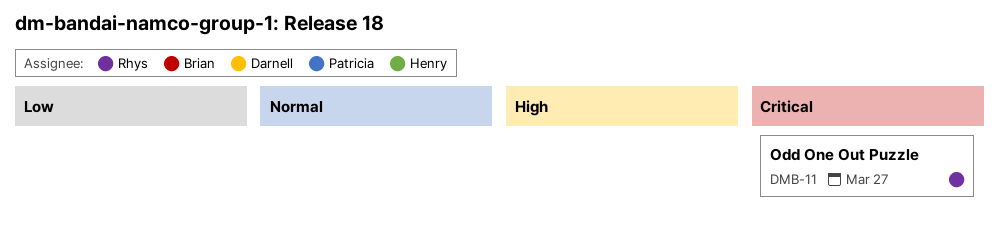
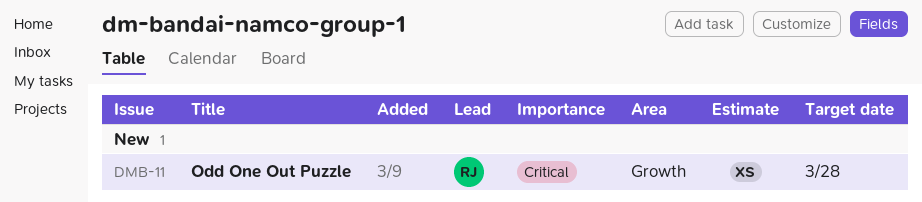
DMB-11, due: Mar 27 -> Mar 28

